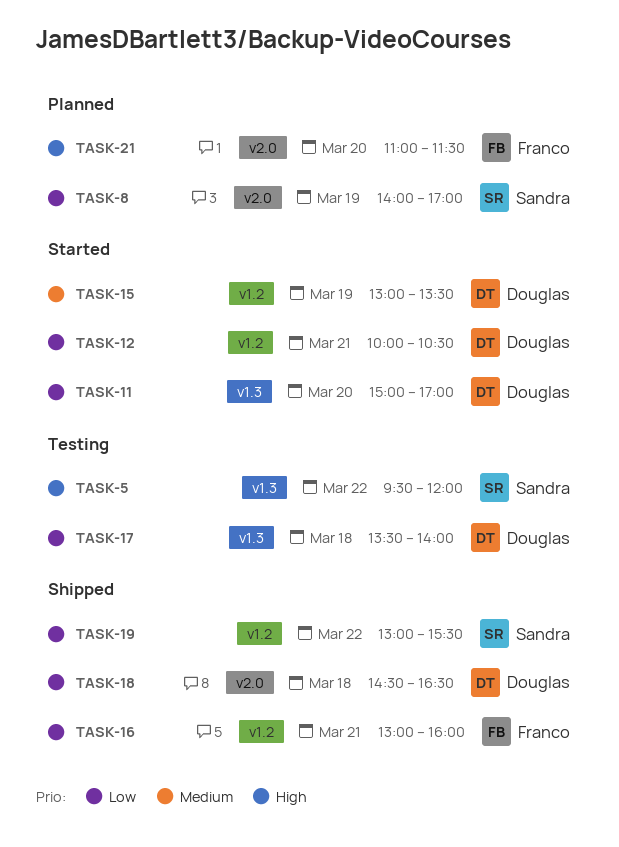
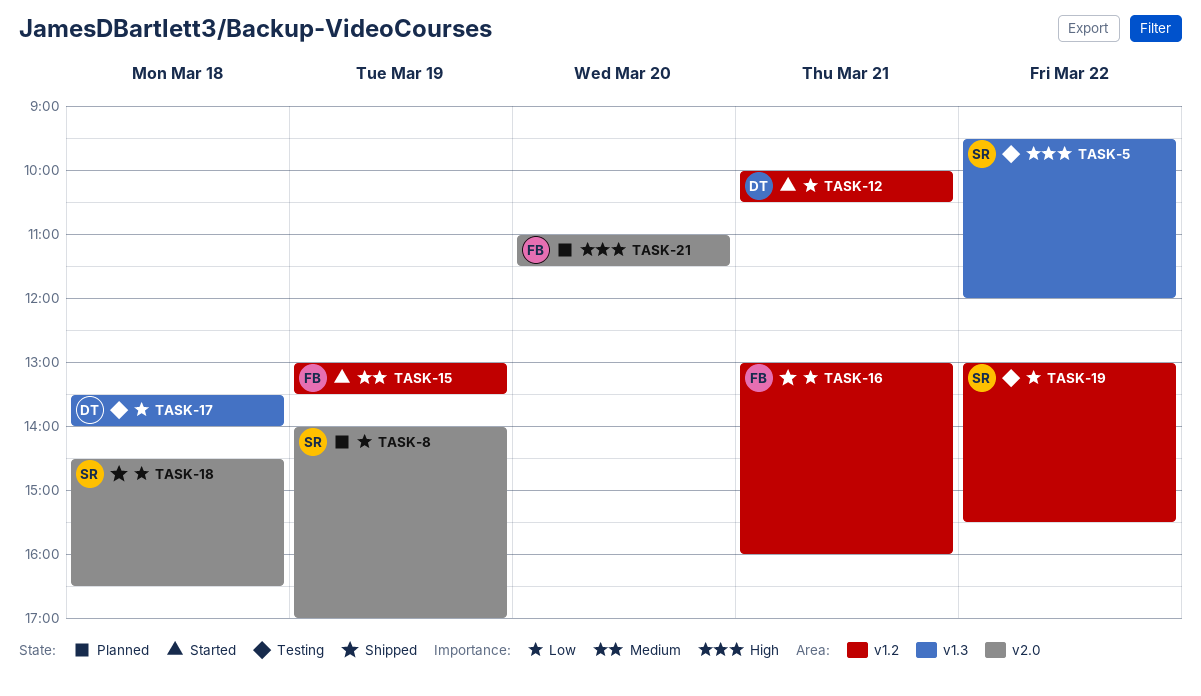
TASK-11: present -> none
TASK-15, owner: Douglas -> Franco
TASK-18, owner: Douglas -> Sandra
TASK-19, status: Shipped -> Testing

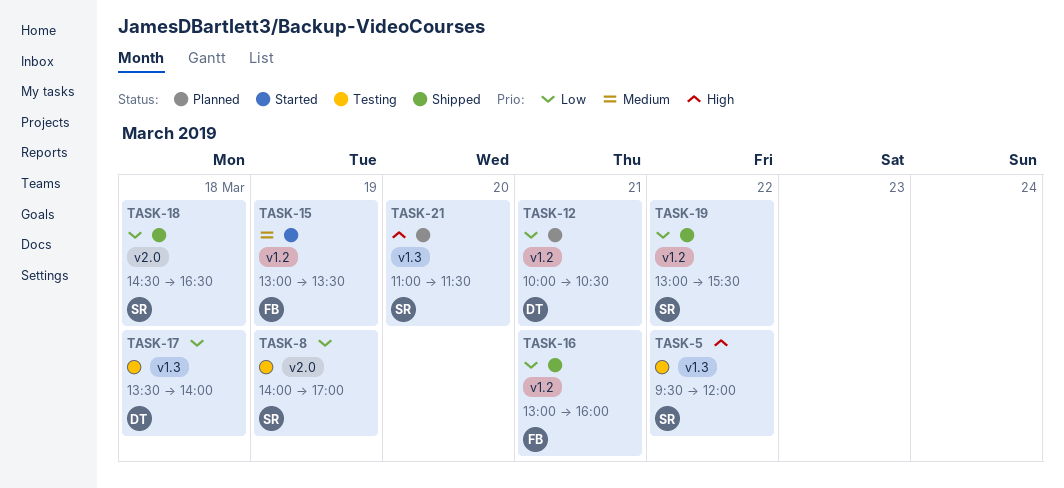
TASK-8, status: Planned -> Testing
TASK-12, status: Started -> Planned
TASK-19, status: Testing -> Shipped
TASK-21, owner: FB -> SR
TASK-21, label: v2.0 -> v1.3

